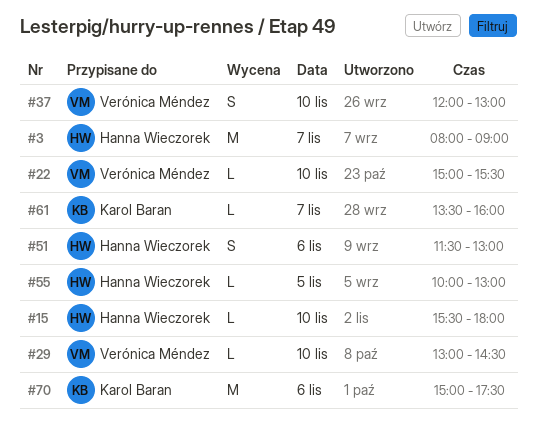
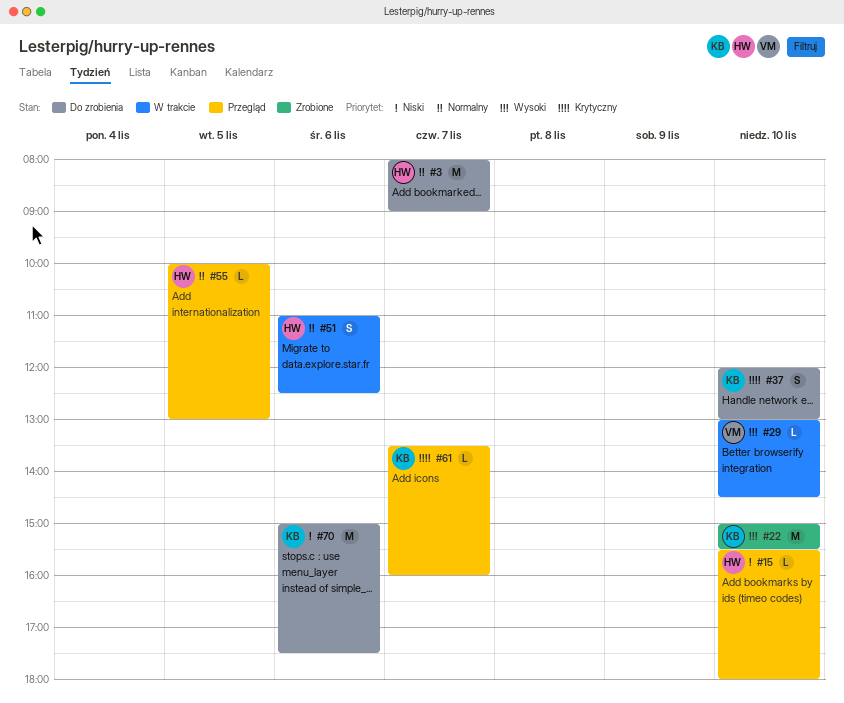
#22, owner: Verónica Méndez -> Karol Baran
#22, estimate: L -> M
#37, owner: Verónica Méndez -> Karol Baran
#51, begins: 11:30 -> 11:00
#51, ends: 13:00 -> 12:30

